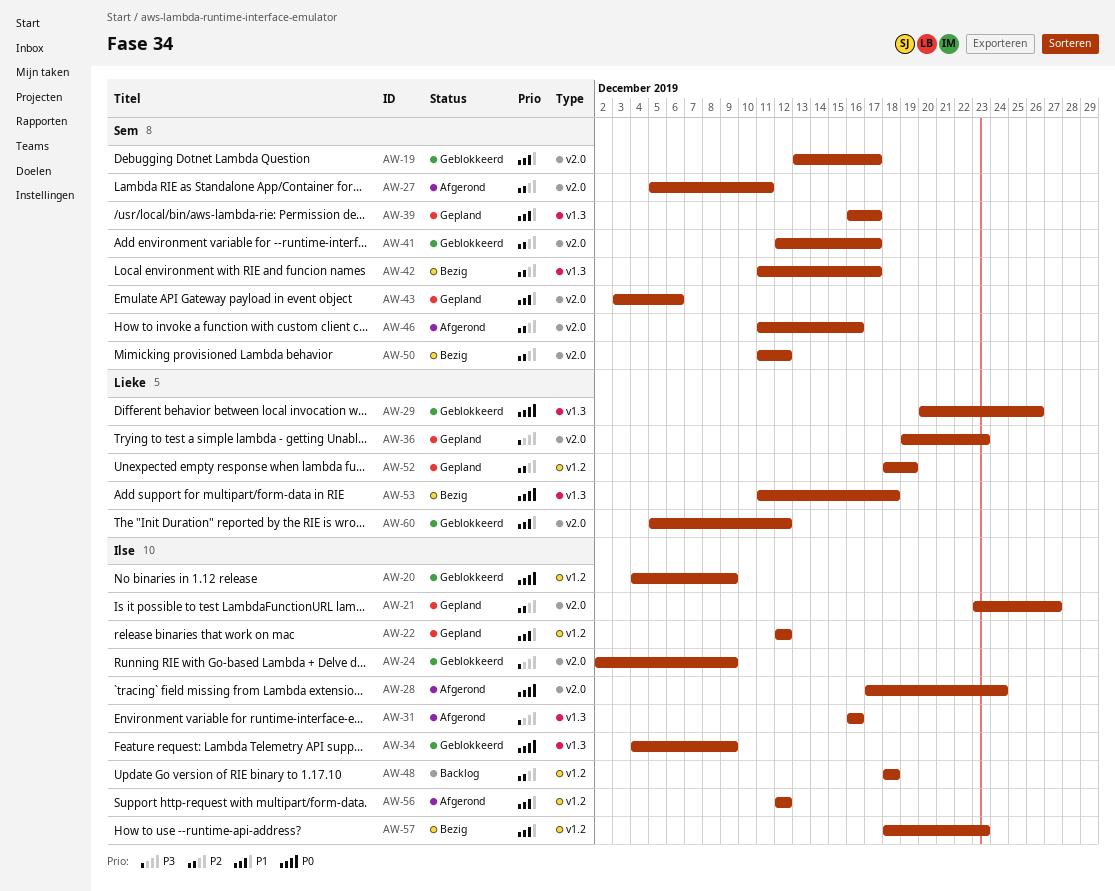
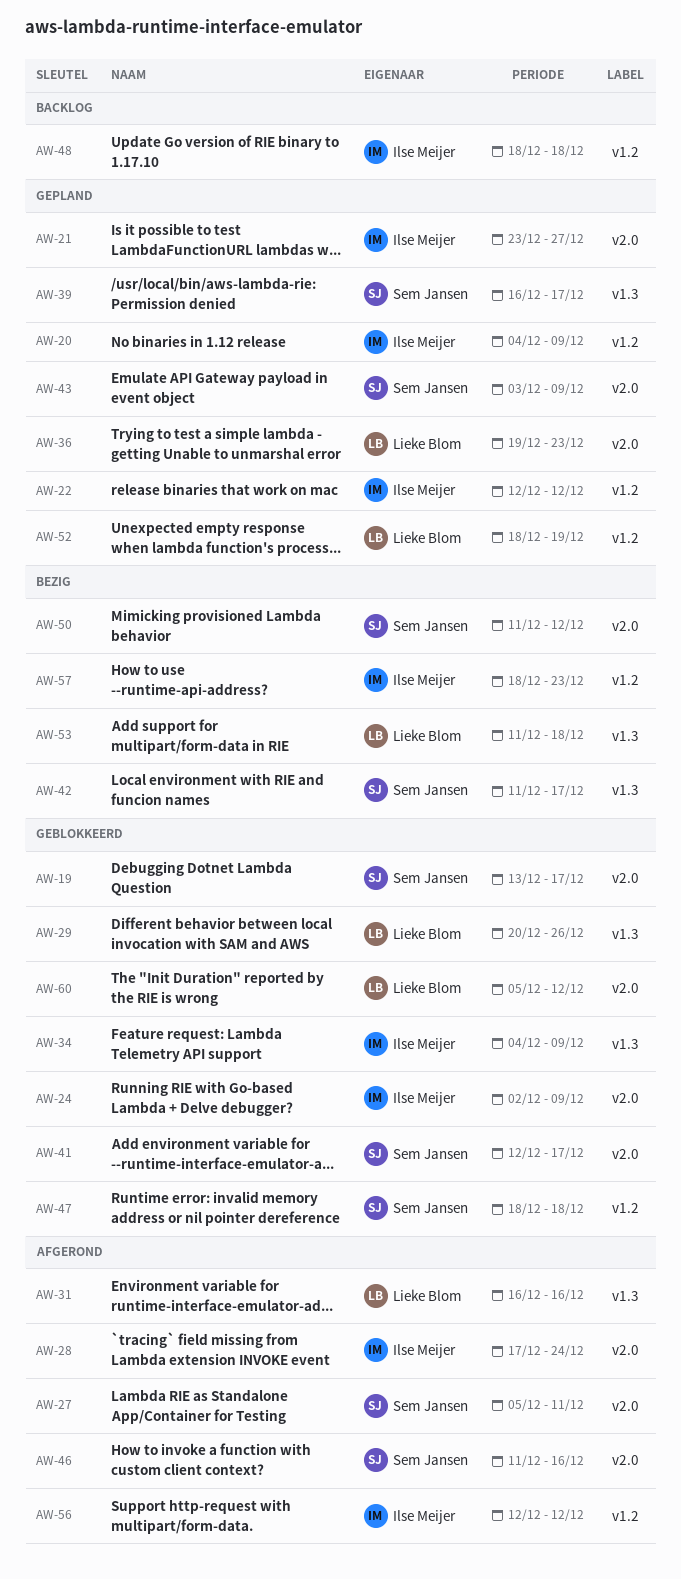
AW-20, status: Geblokkeerd -> Gepland
AW-31, owner: Ilse Meijer -> Lieke Blom
AW-43, due: Dec 6 -> Dec 9
AW-47: none -> present

